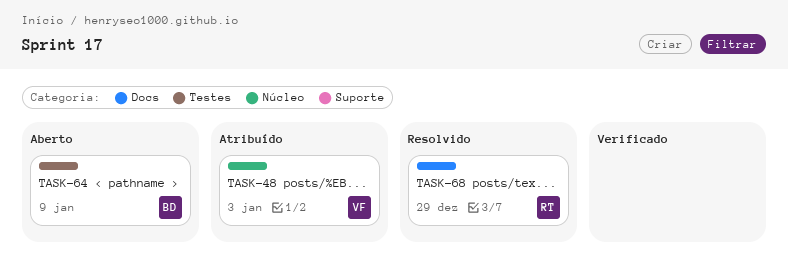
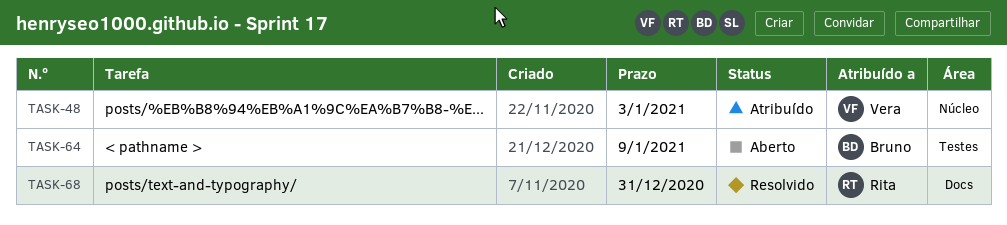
TASK-68, due: Dec 29 -> Dec 31

